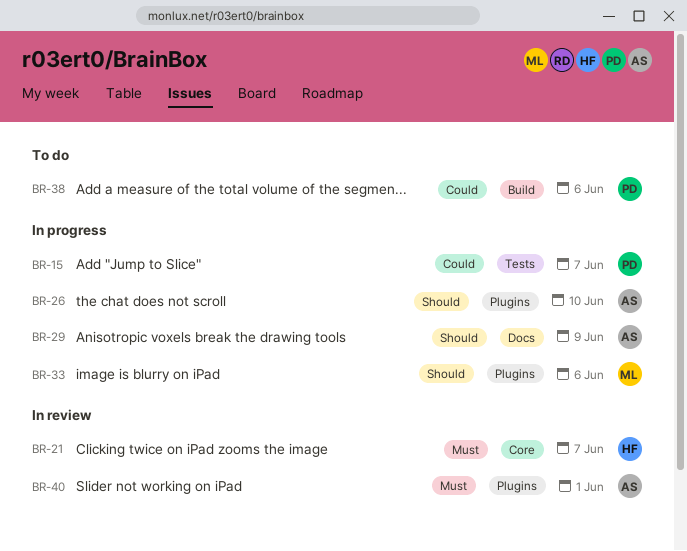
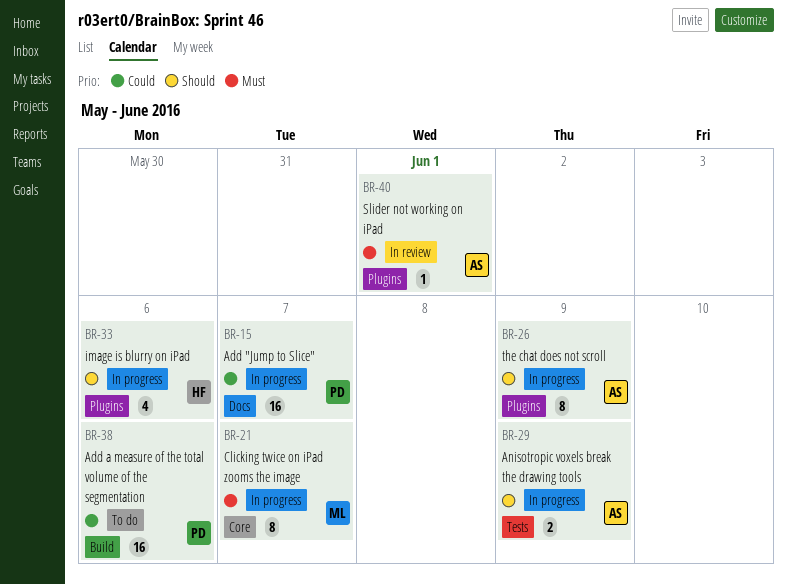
BR-15, label: Tests -> Docs
BR-21, status: In review -> In progress
BR-21, owner: HF -> ML
BR-26, due: Jun 10 -> Jun 9
BR-29, label: Docs -> Tests
BR-33, owner: ML -> HF

